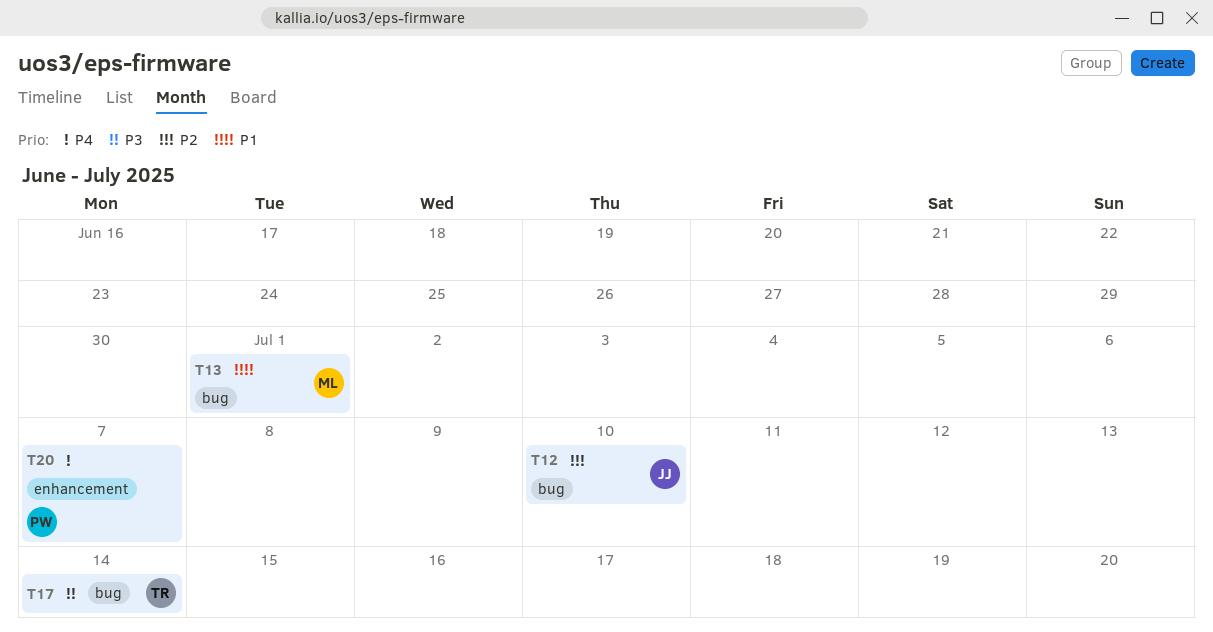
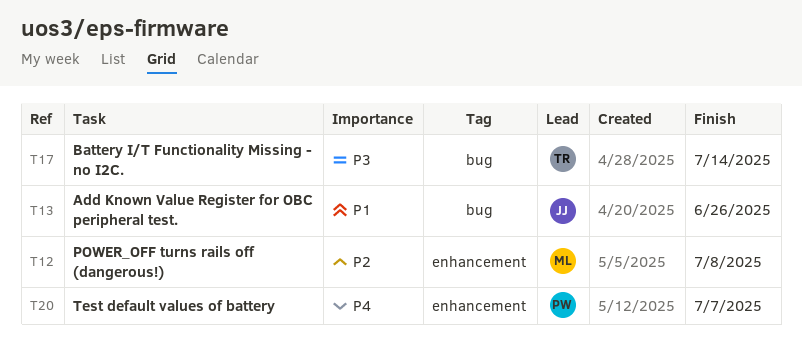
T12, owner: JJ -> ML
T12, label: bug -> enhancement
T12, due: Jul 10 -> Jul 8
T13, owner: ML -> JJ
T13, due: Jul 1 -> Jun 26

